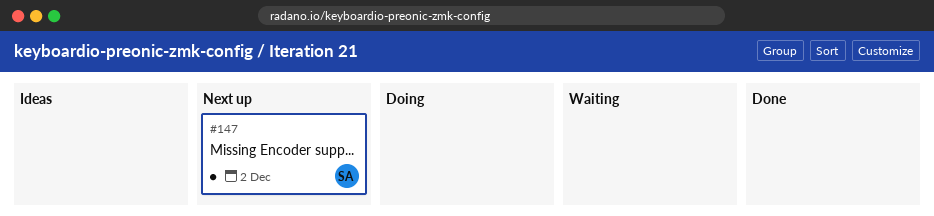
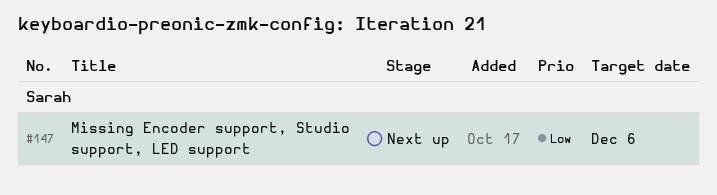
#147, due: Dec 2 -> Dec 6

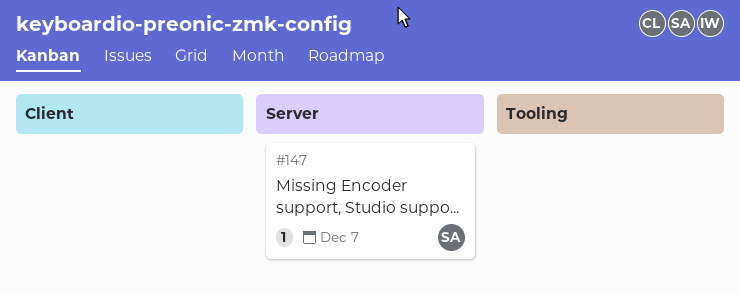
#147, due: Dec 6 -> Dec 7

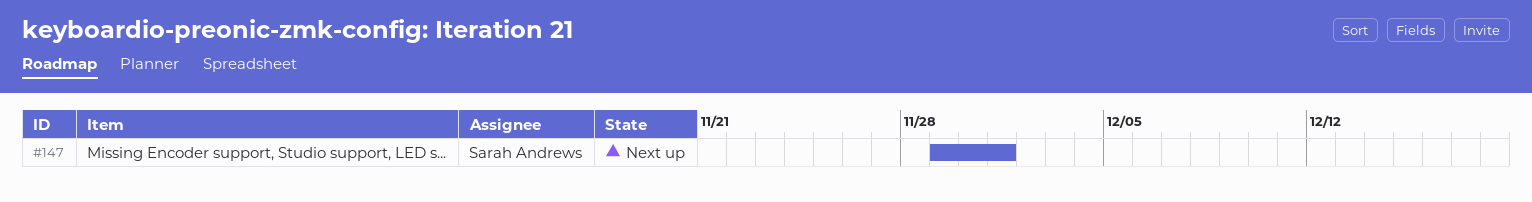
#147, due: Dec 7 -> Dec 1

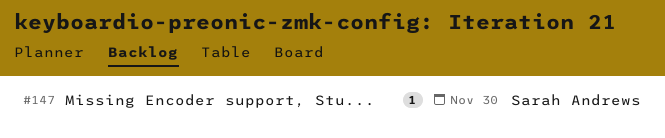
#147, due: Dec 1 -> Nov 30

